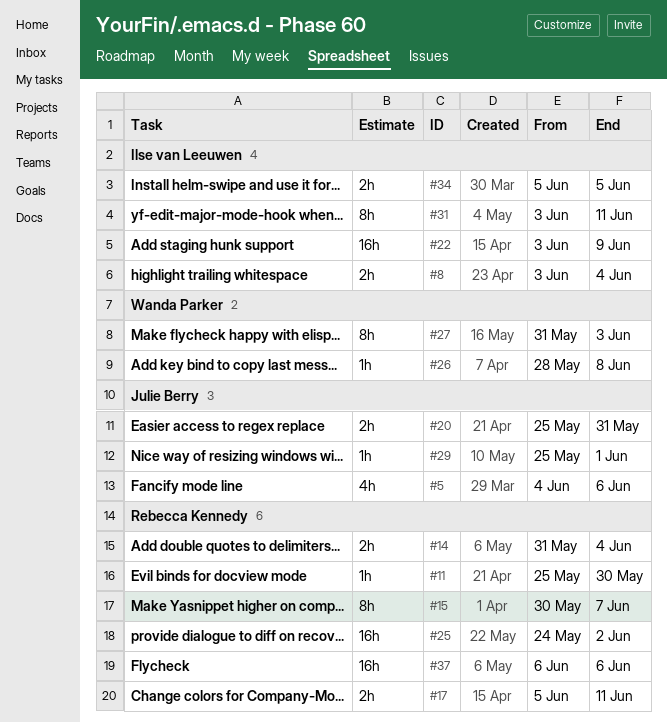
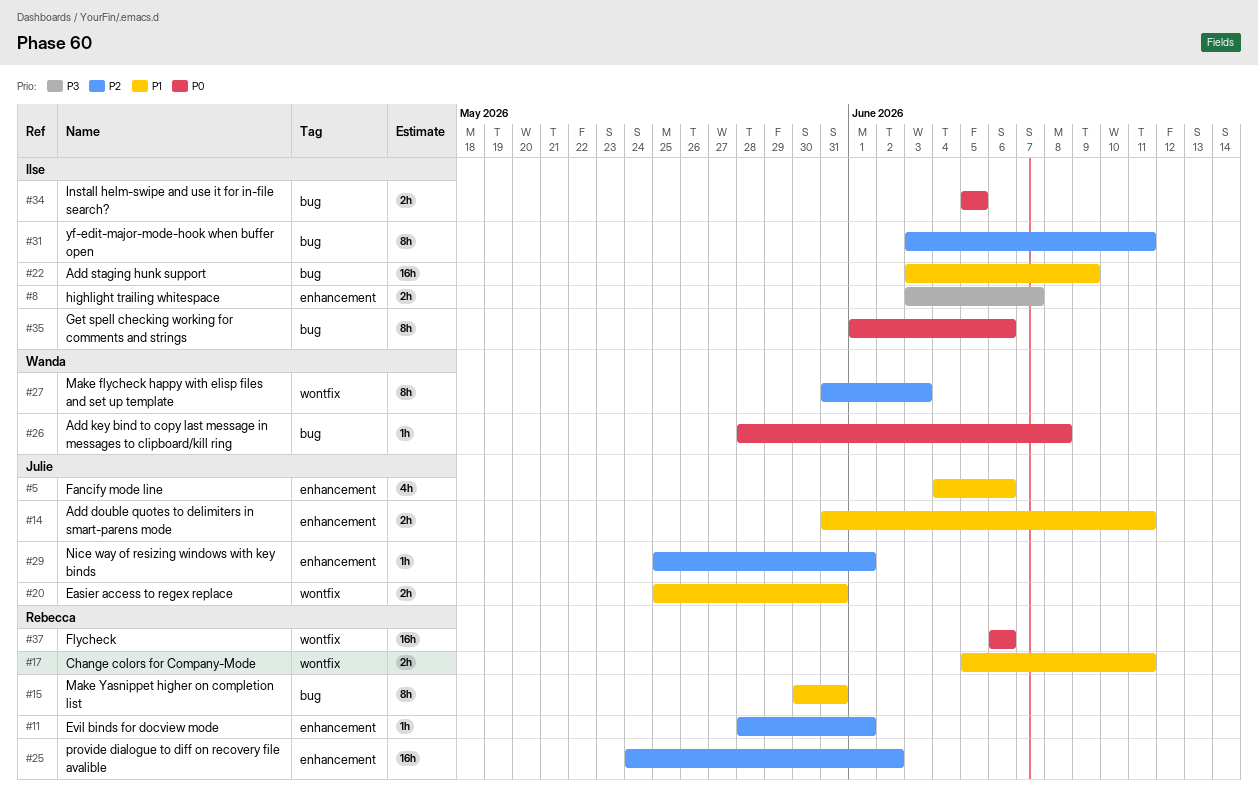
#8, due: Jun 4 -> Jun 7
#11, start: May 25 -> May 28
#11, due: May 30 -> Jun 1
#14, owner: Rebecca Kennedy -> Julie Berry
#14, due: Jun 4 -> Jun 11
#15, due: Jun 7 -> May 31
#35: none -> present

